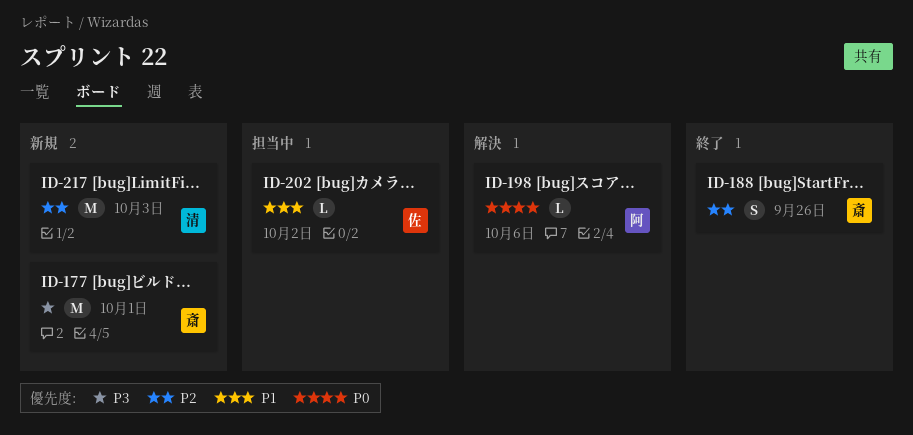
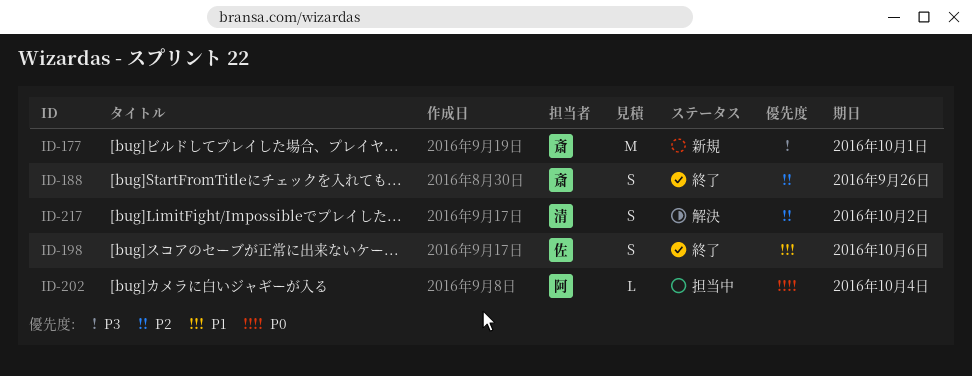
ID-198, status: 解決 -> 終了
ID-198, owner: 阿 -> 佐
ID-198, priority: P0 -> P1
ID-198, estimate: L -> S
ID-202, owner: 佐 -> 阿
ID-202, priority: P1 -> P0
ID-202, due: Oct 2 -> Oct 4
ID-217, status: 新規 -> 解決
ID-217, estimate: M -> S
ID-217, due: Oct 3 -> Oct 2

